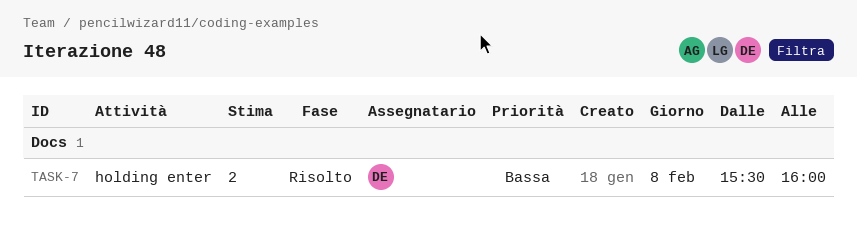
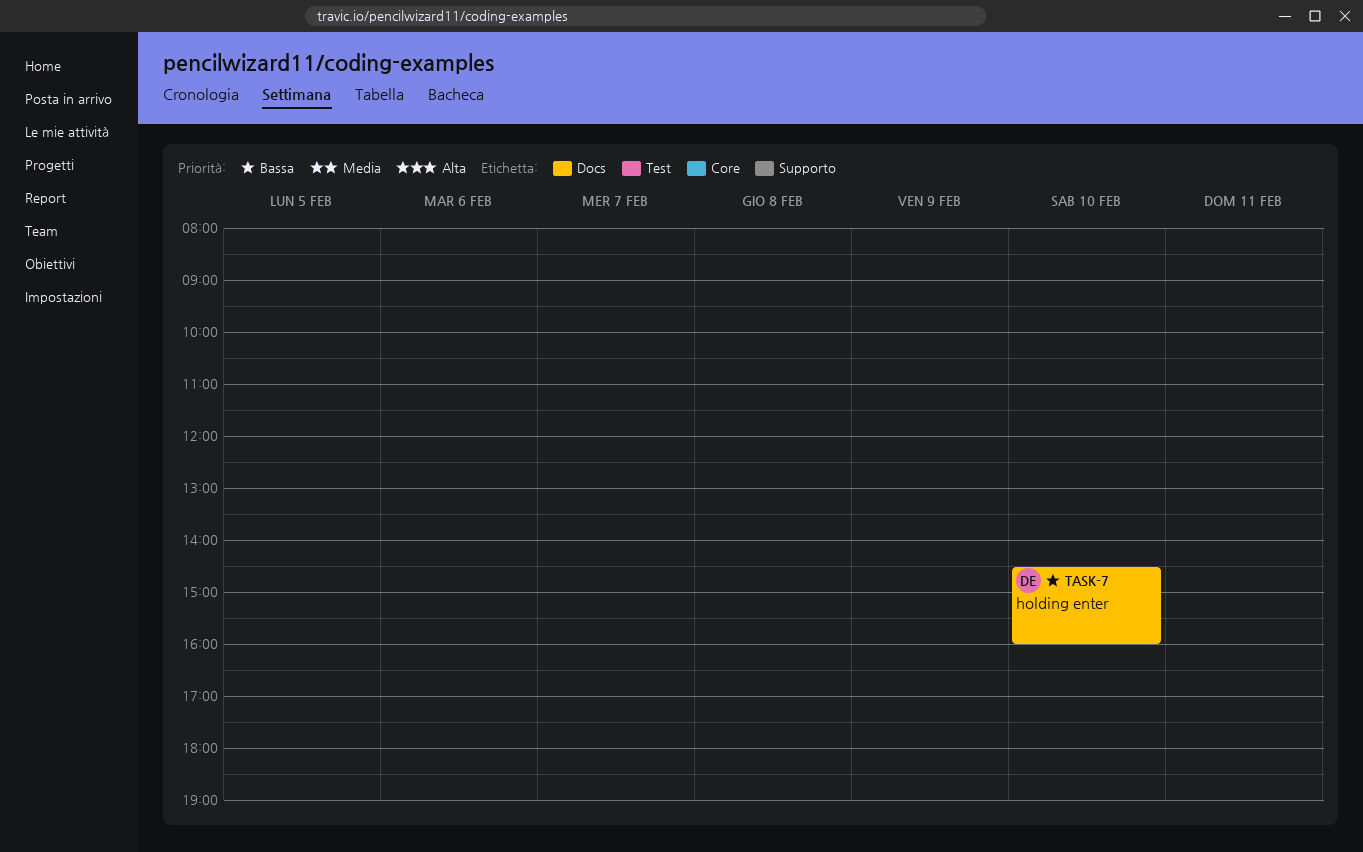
TASK-7, day: Feb 8 -> Feb 10
TASK-7, begins: 15:30 -> 14:30

